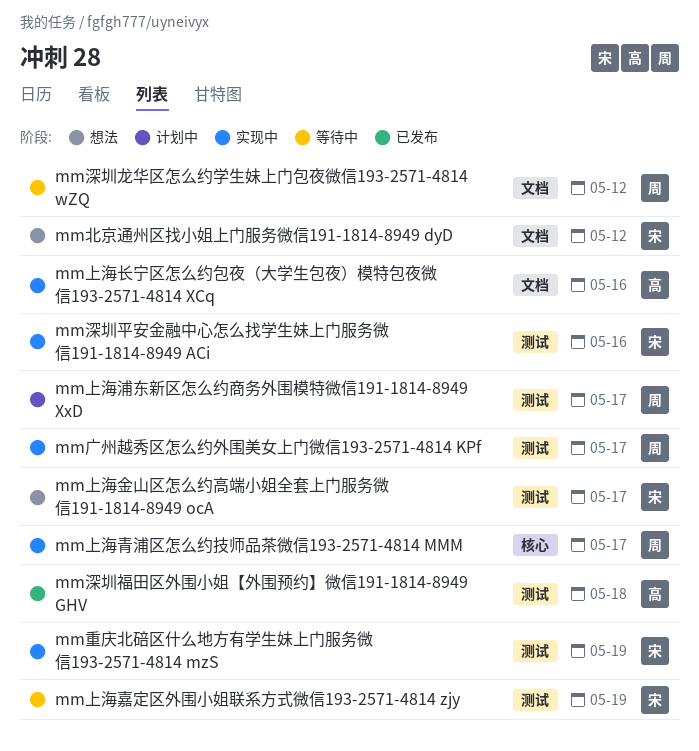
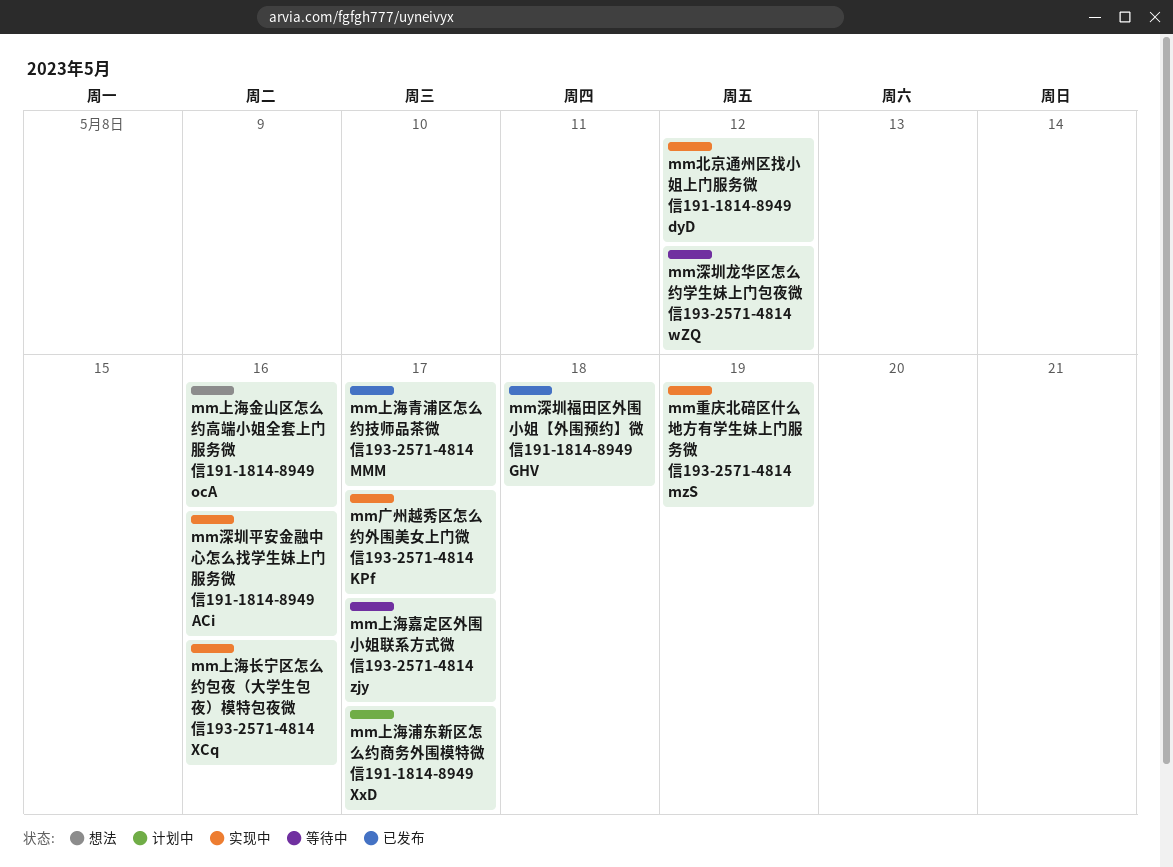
mm上海嘉定区外围小姐联系方式微信193-2571-4814 zjy, due: May 19 -> May 17
mm上海金山区怎么约高端小姐全套上门服务微信191-1814-8949 ocA, due: May 17 -> May 16
mm上海青浦区怎么约技师品茶微信193-2571-4814 MMM, status: 实现中 -> 已发布
mm北京通州区找小姐上门服务微信191-1814-8949 dyD, status: 想法 -> 实现中

